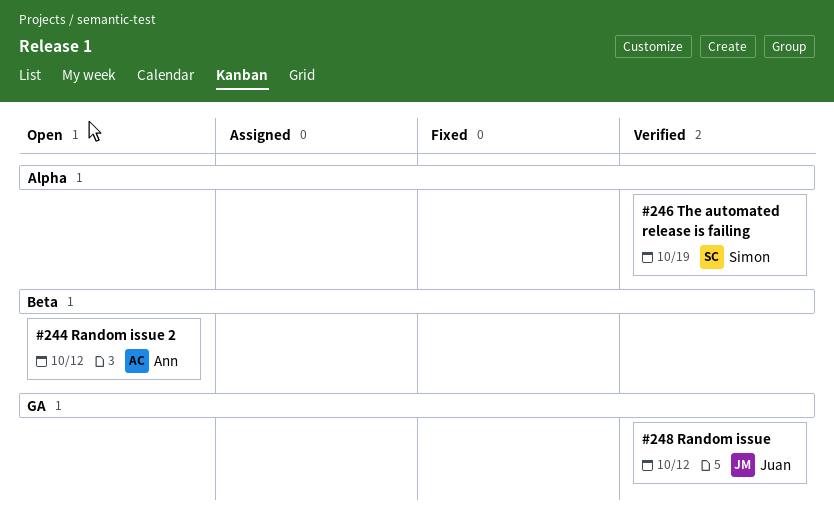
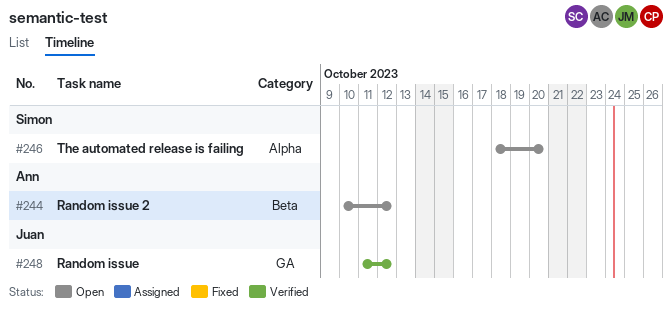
#246, status: Verified -> Open
#246, due: Oct 19 -> Oct 20

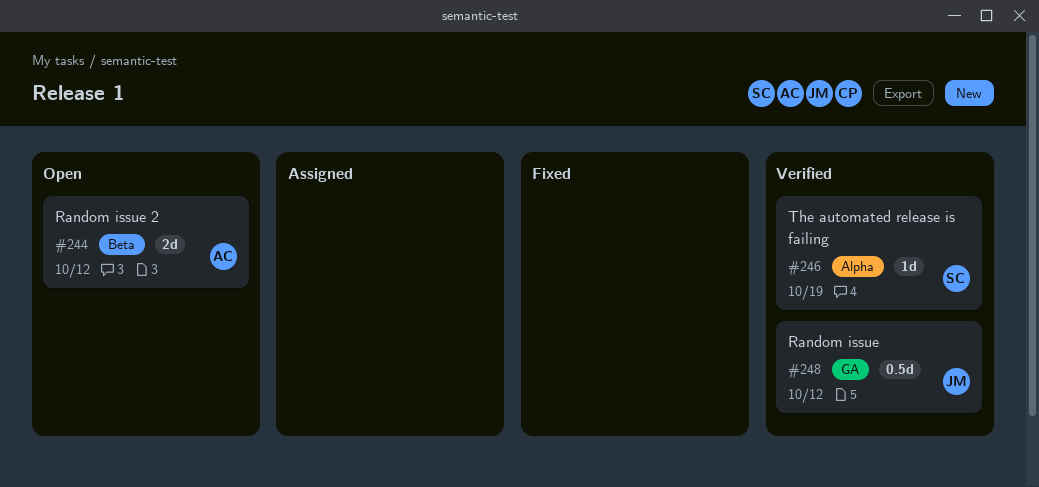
#246, status: Open -> Verified
#246, due: Oct 20 -> Oct 19

